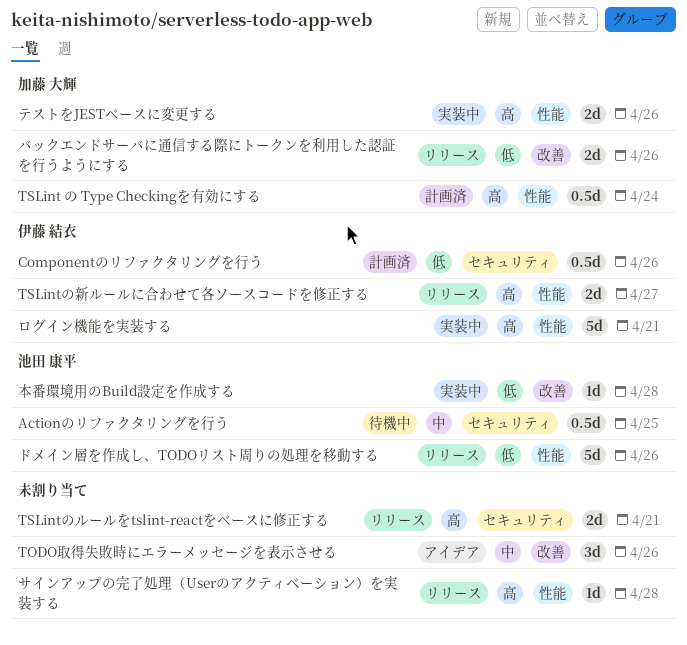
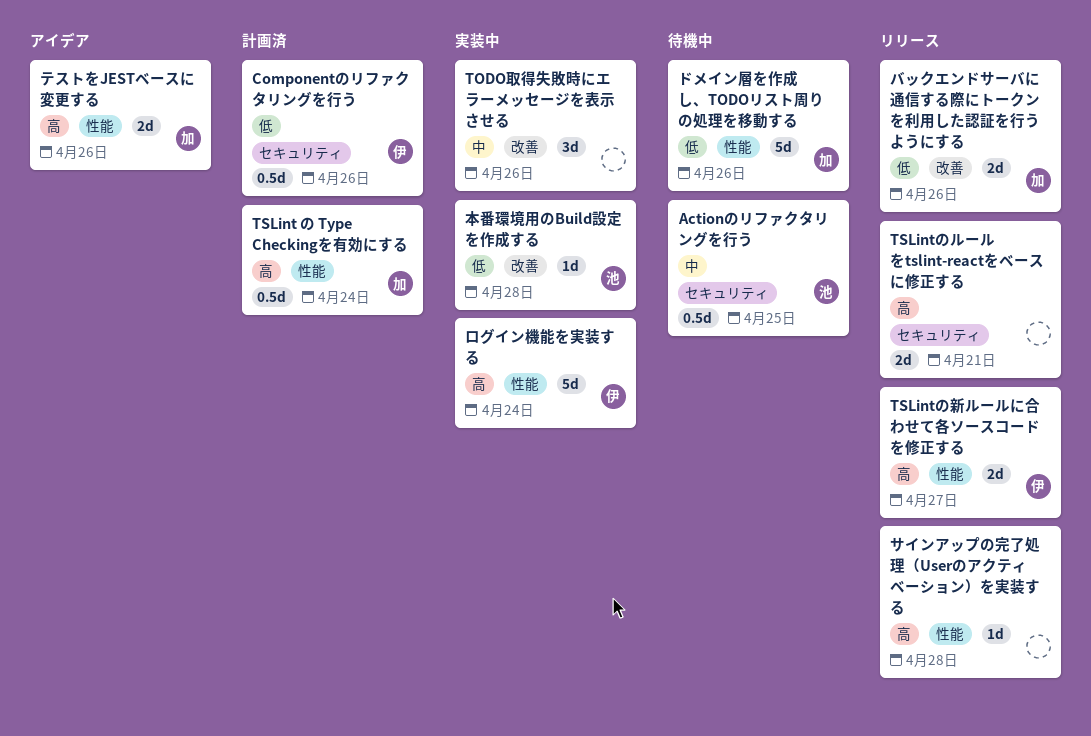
TODO取得失敗時にエラーメッセージを表示させる, status: アイデア -> 実装中
テストをJESTベースに変更する, status: 実装中 -> アイデア
ドメイン層を作成し、TODOリスト周りの処理を移動する, status: リリース -> 待機中
ドメイン層を作成し、TODOリスト周りの処理を移動する, owner: 池田 康平 -> 加藤 大輝
ログイン機能を実装する, due: Apr 21 -> Apr 24

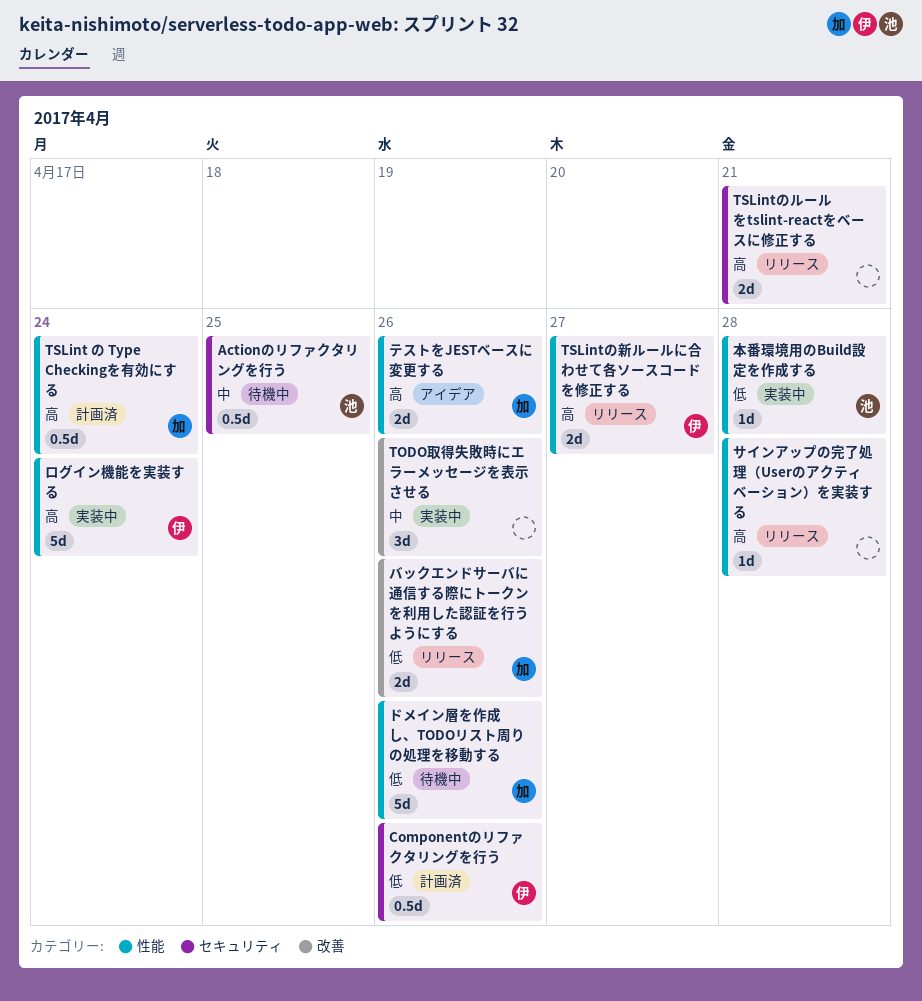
本番環境用のBuild設定を作成する, label: 改善 -> 性能

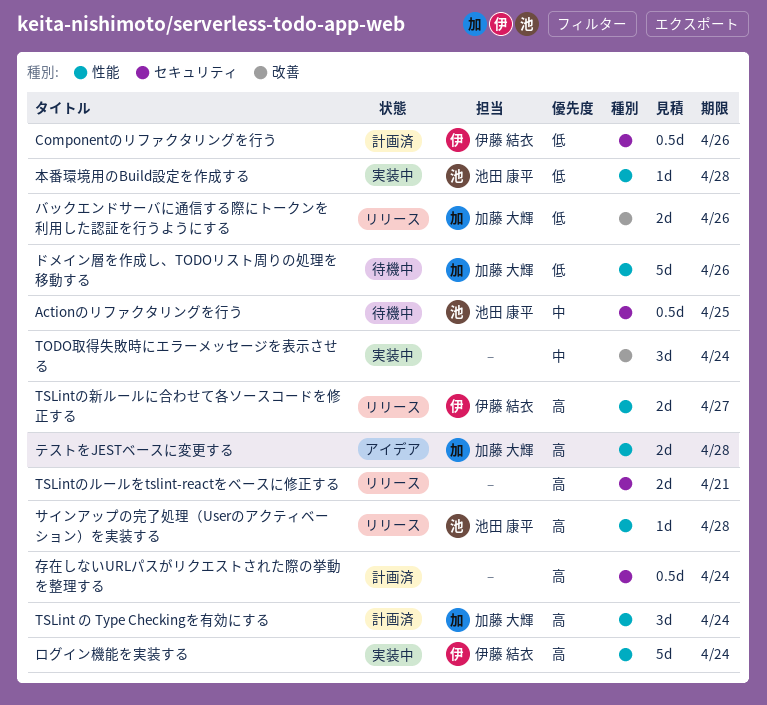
TODO取得失敗時にエラーメッセージを表示させる, due: Apr 26 -> Apr 24
TSLint の Type Checkingを有効にする, estimate: 0.5d -> 3d
サインアップの完了処理（Userのアクティベーション）を実装する, owner: none -> 池田 康平
テストをJESTベースに変更する, due: Apr 26 -> Apr 28
存在しないURLパスがリクエストされた際の挙動を整理する: none -> present

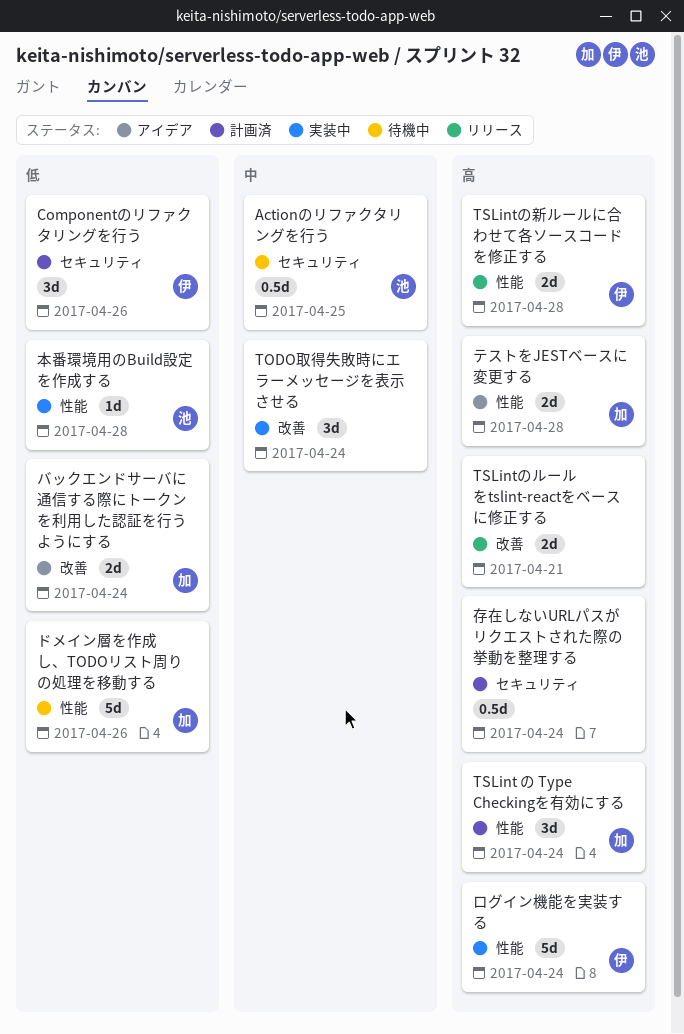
Componentのリファクタリングを行う, estimate: 0.5d -> 3d
TSLintのルールをtslint-reactをベースに修正する, label: セキュリティ -> 改善
TSLintの新ルールに合わせて各ソースコードを修正する, due: Apr 27 -> Apr 28
サインアップの完了処理（Userのアクティベーション）を実装する: present -> none
バックエンドサーバに通信する際にトークンを利用した認証を行うようにする, status: リリース -> アイデア
バックエンドサーバに通信する際にトークンを利用した認証を行うようにする, due: Apr 26 -> Apr 24

